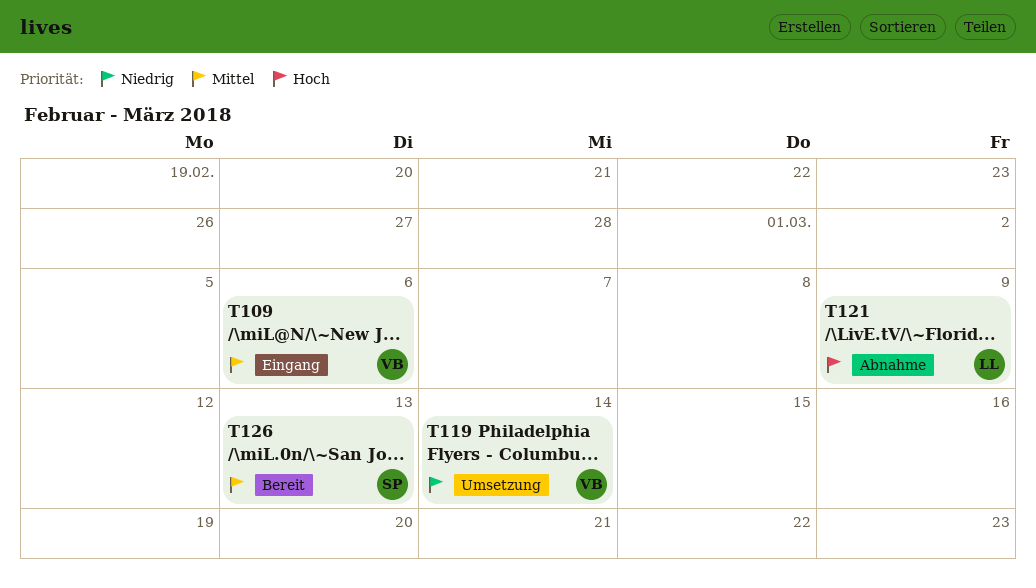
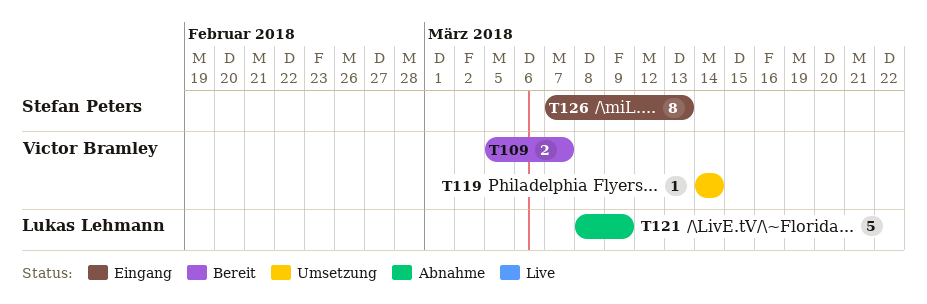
T109, status: Eingang -> Bereit
T109, due: Mar 6 -> Mar 7
T126, status: Bereit -> Eingang

